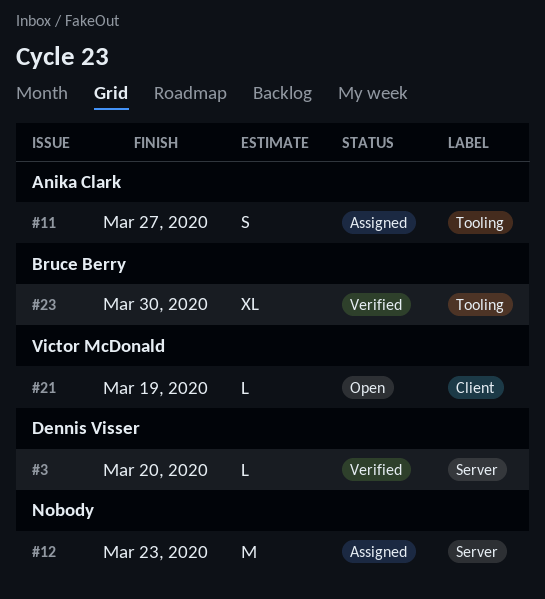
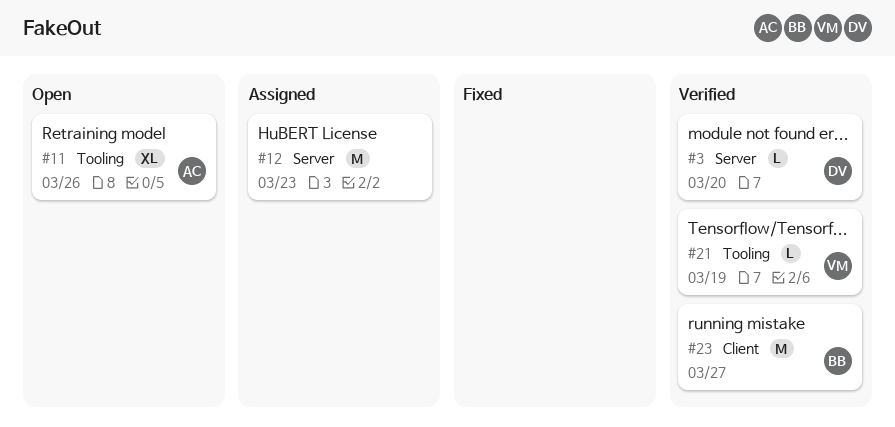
#11, status: Assigned -> Open
#11, estimate: S -> XL
#11, due: Mar 27 -> Mar 26
#21, status: Open -> Verified
#21, label: Client -> Tooling
#23, label: Tooling -> Client
#23, estimate: XL -> M
#23, due: Mar 30 -> Mar 27

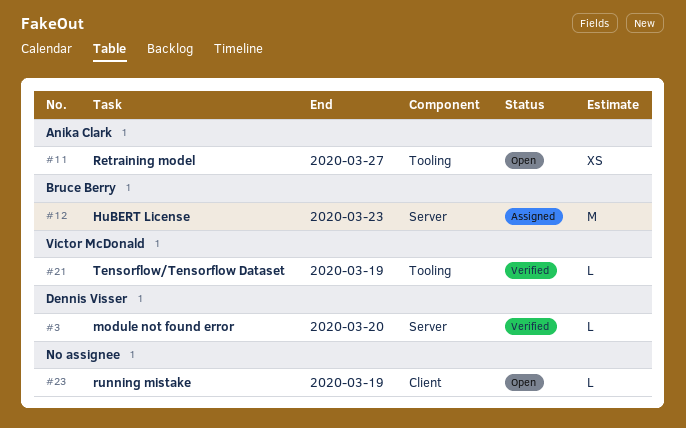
#11, estimate: XL -> XS
#11, due: Mar 26 -> Mar 27
#12, owner: none -> Bruce Berry
#23, status: Verified -> Open
#23, owner: Bruce Berry -> none
#23, estimate: M -> L
#23, due: Mar 27 -> Mar 19

